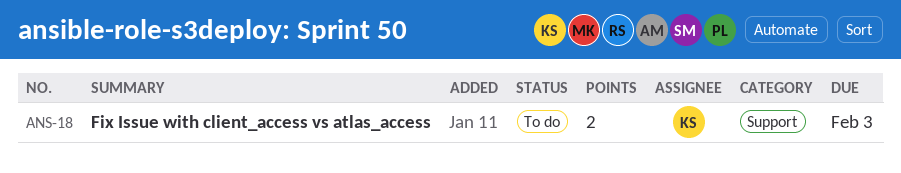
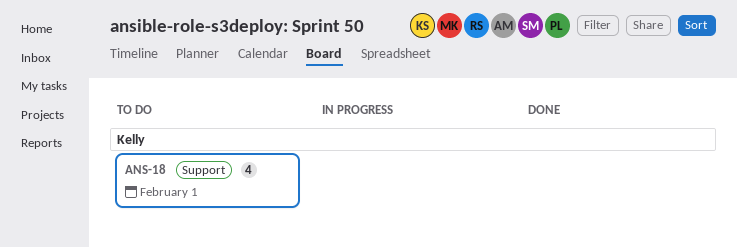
ANS-18, estimate: 2 -> 4
ANS-18, due: Feb 3 -> Feb 1

